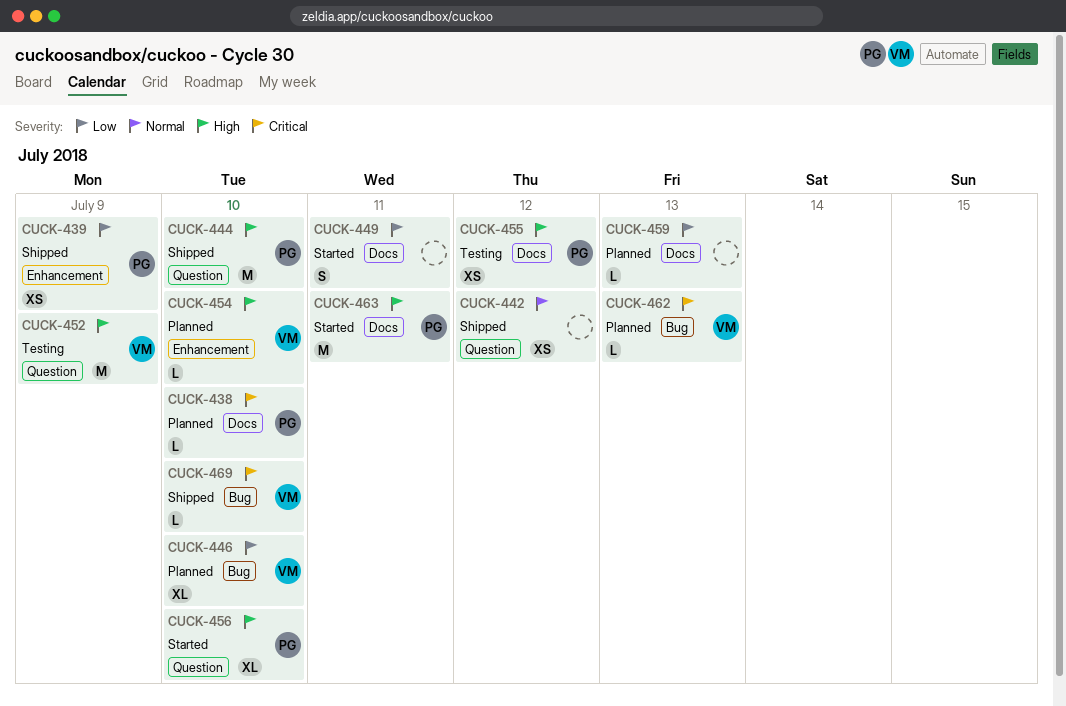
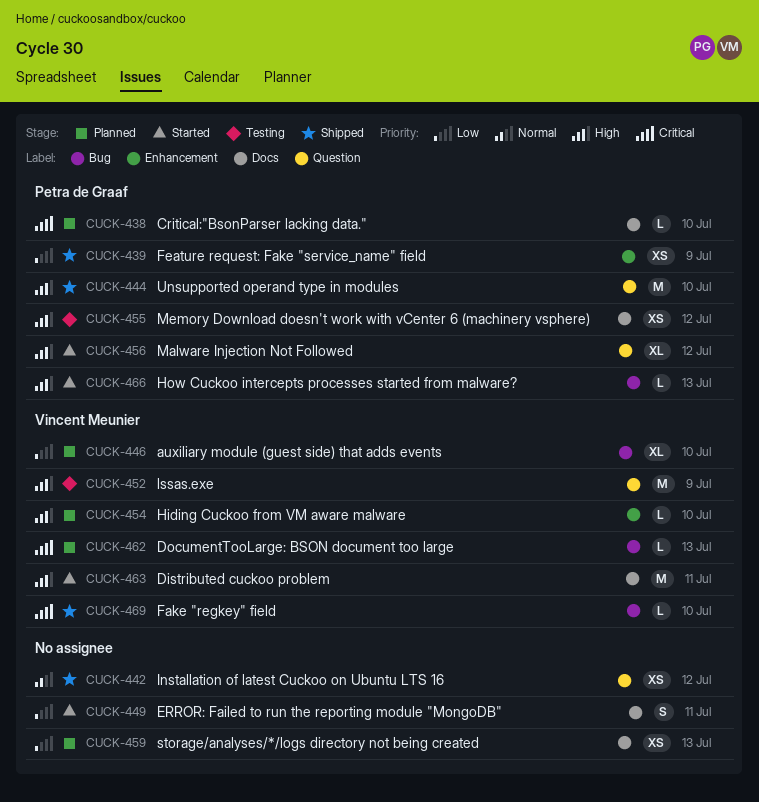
CUCK-456, due: Jul 10 -> Jul 12
CUCK-459, estimate: L -> XS
CUCK-463, owner: Petra de Graaf -> Vincent Meunier
CUCK-466: none -> present

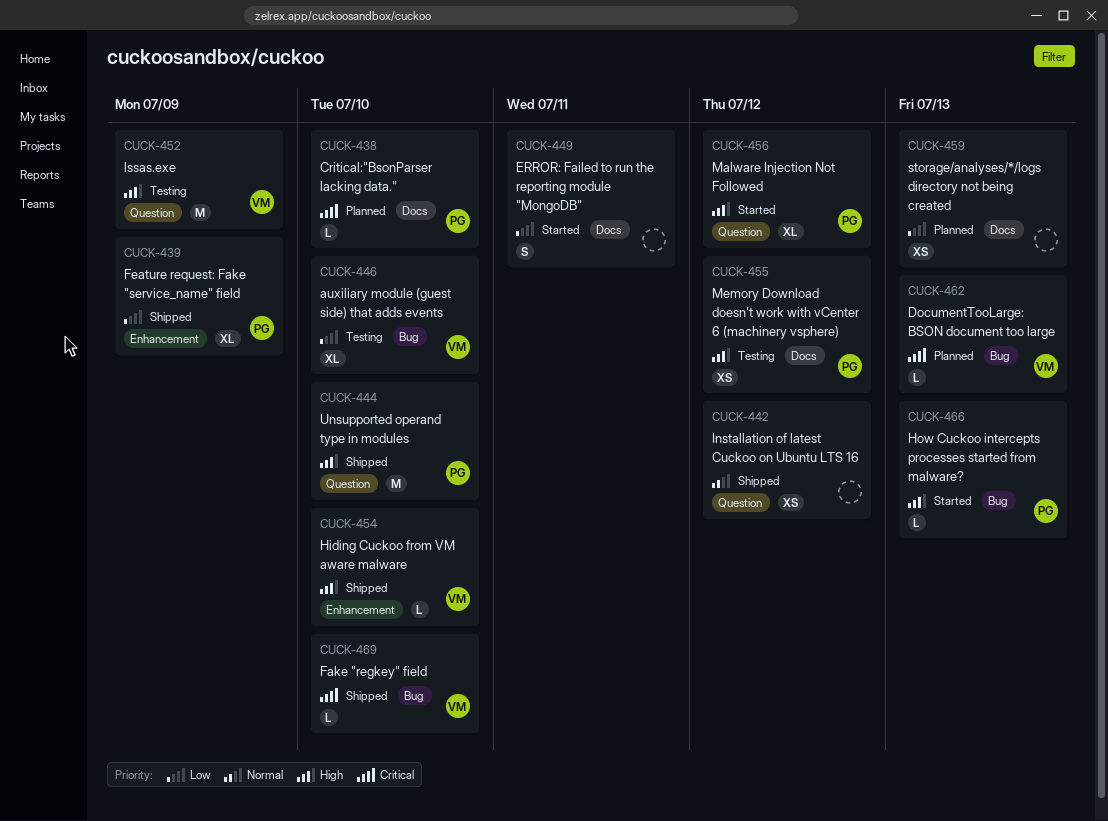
CUCK-439, estimate: XS -> XL
CUCK-446, status: Planned -> Testing
CUCK-454, status: Planned -> Shipped
CUCK-463: present -> none

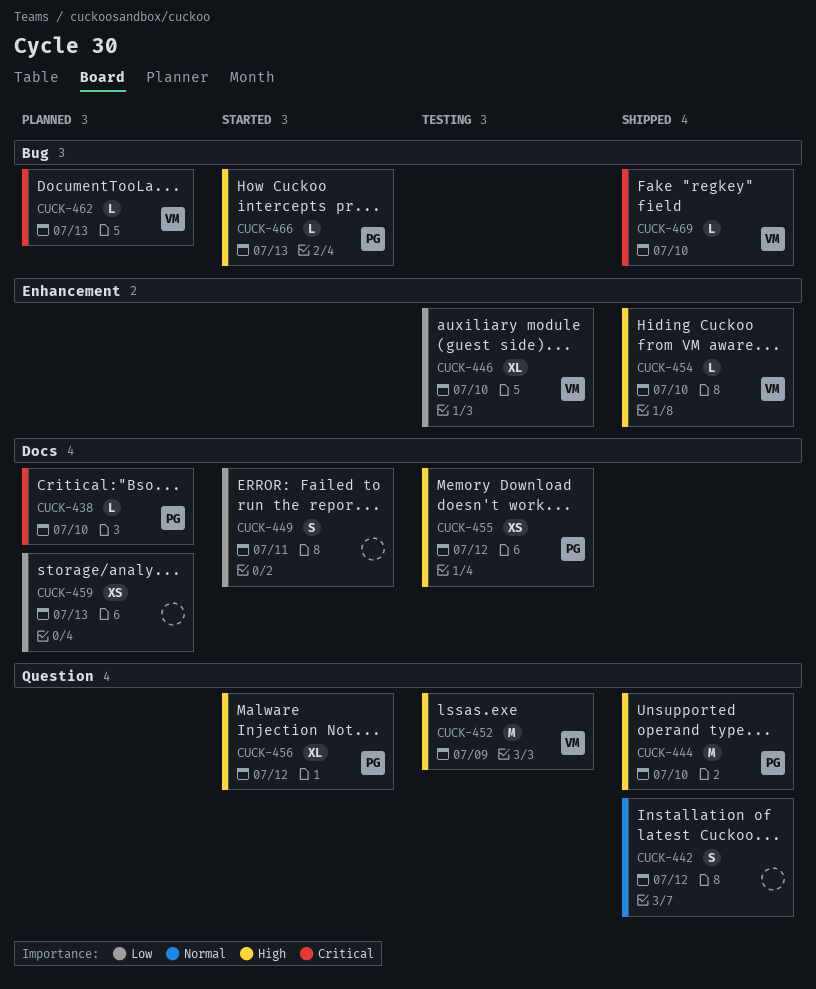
CUCK-439: present -> none
CUCK-442, estimate: XS -> S
CUCK-446, label: Bug -> Enhancement

